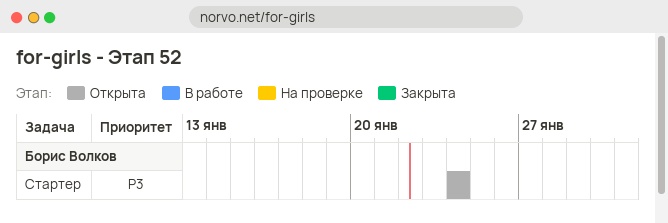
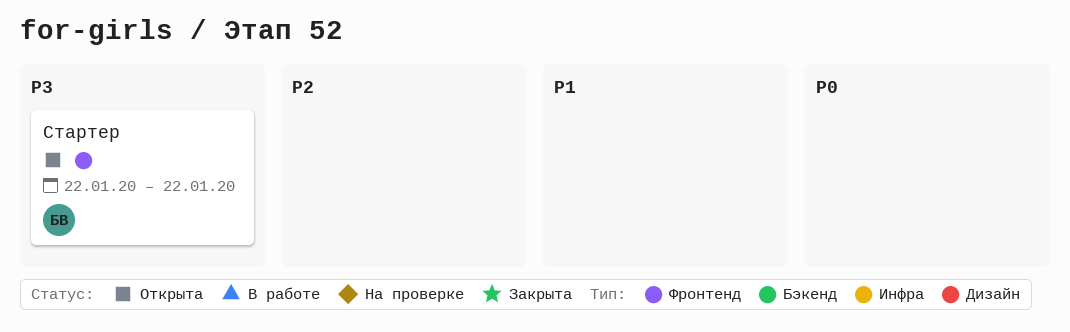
Стартер, start: Jan 24 -> Jan 22
Стартер, due: Jan 24 -> Jan 22

